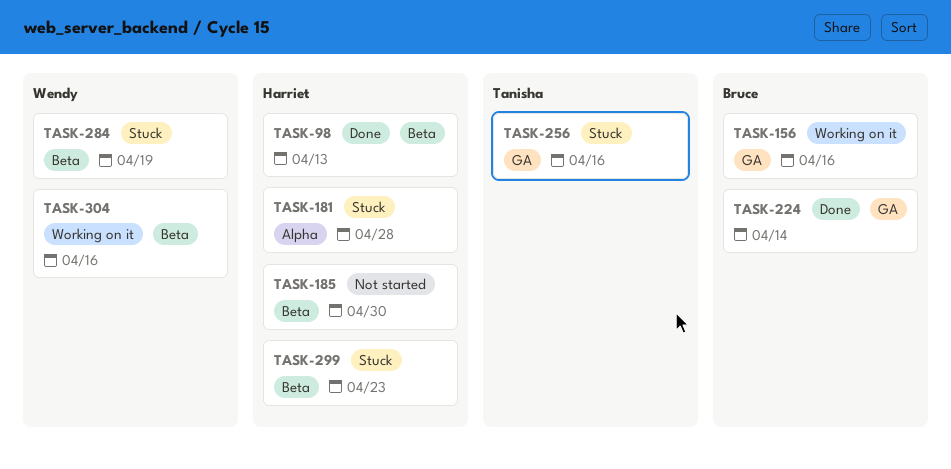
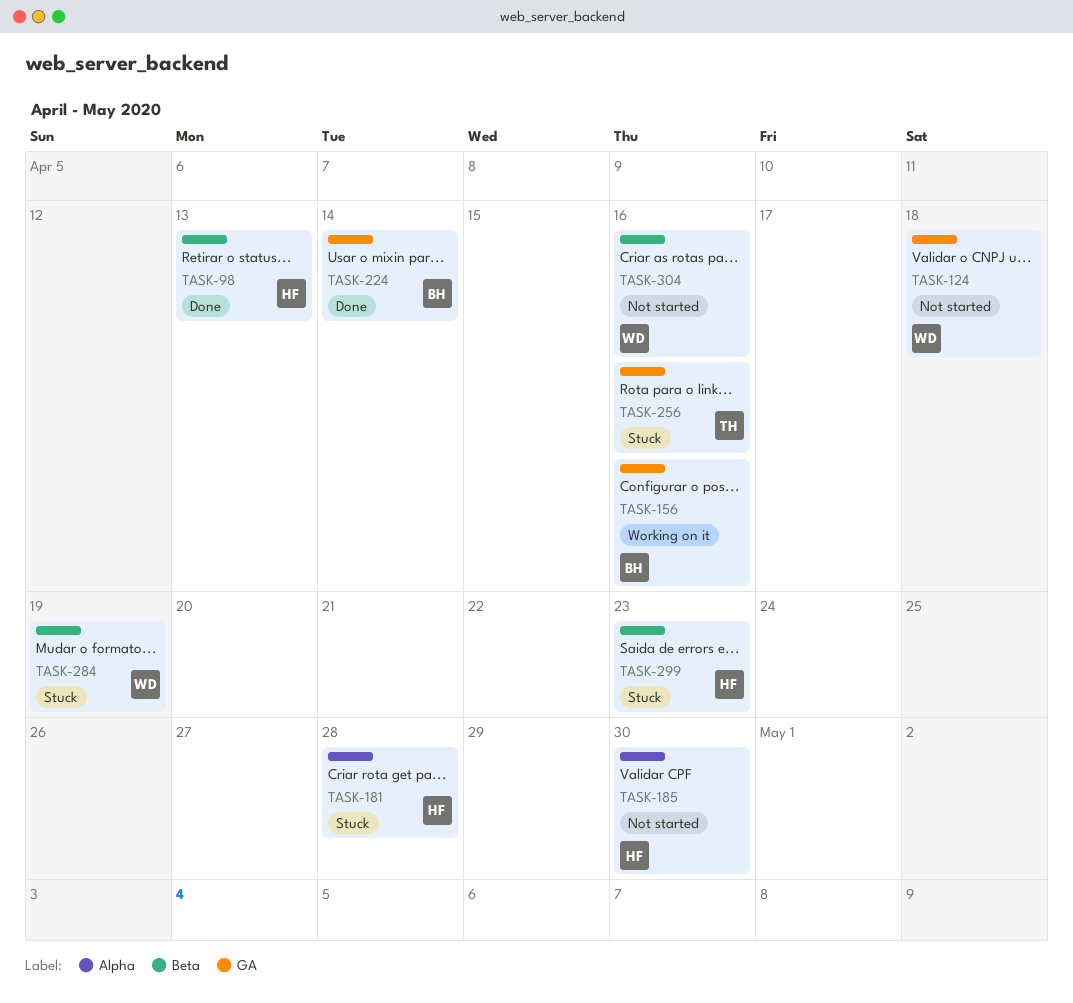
TASK-124: none -> present
TASK-185, label: Beta -> Alpha
TASK-304, status: Working on it -> Not started

